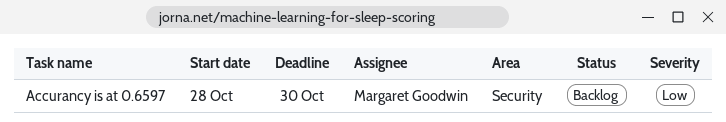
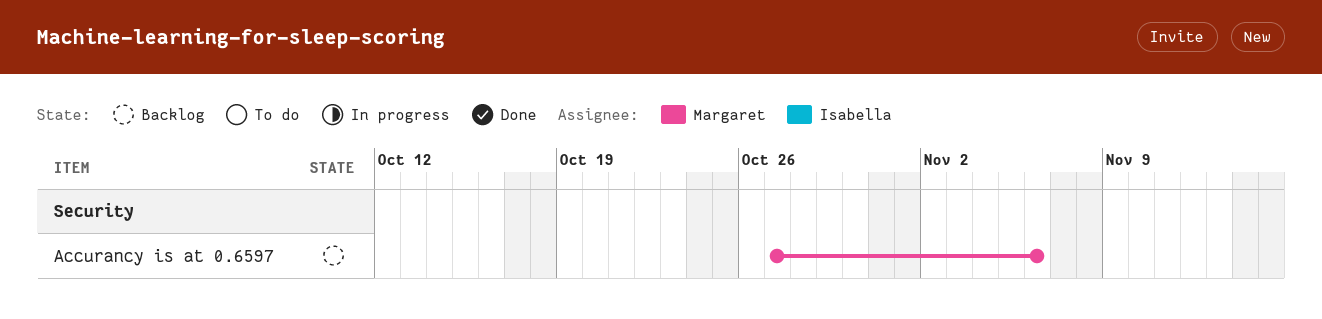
Accurancy is at 0.6597, start: Oct 28 -> Oct 27
Accurancy is at 0.6597, due: Oct 30 -> Nov 6

